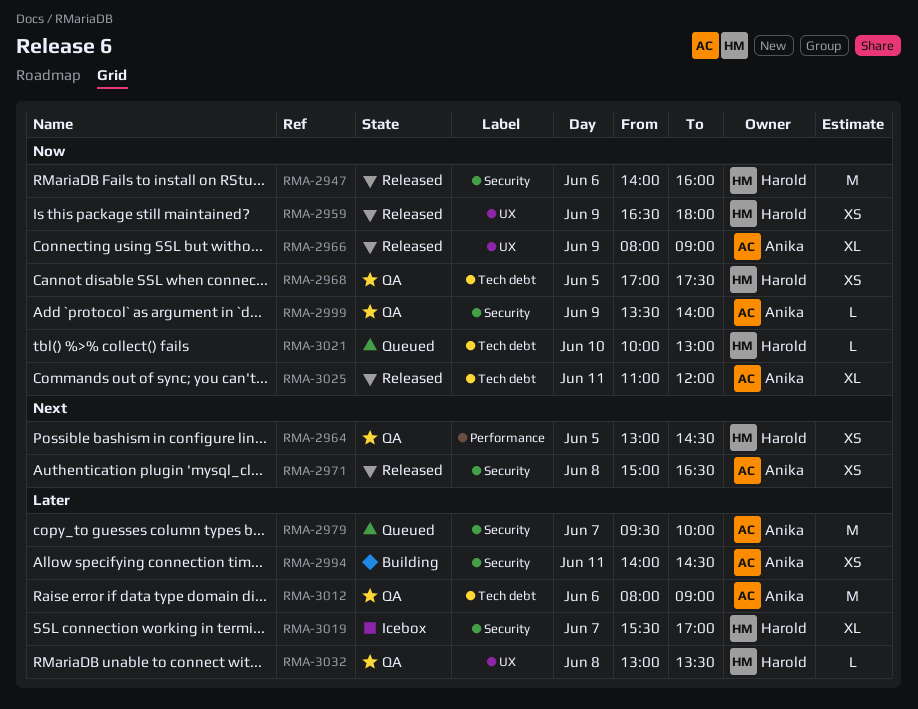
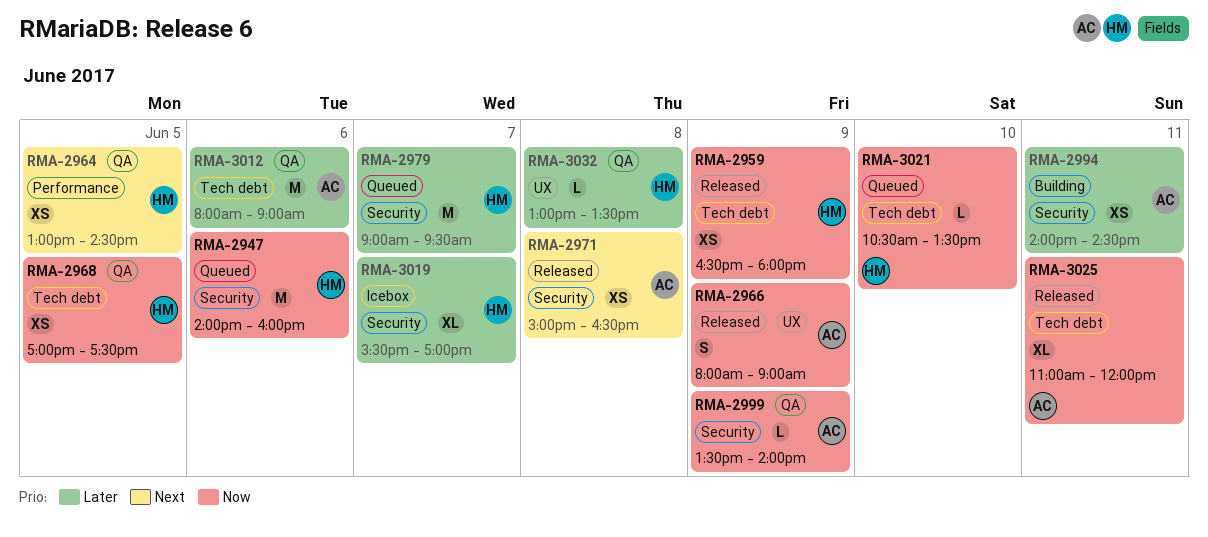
RMA-2947, status: Released -> Queued
RMA-2959, label: UX -> Tech debt
RMA-2966, estimate: XL -> S
RMA-2979, owner: Anika -> Harold
RMA-2979, begins: 09:30 -> 09:00
RMA-2979, ends: 10:00 -> 09:30
RMA-3021, begins: 10:00 -> 10:30
RMA-3021, ends: 13:00 -> 13:30

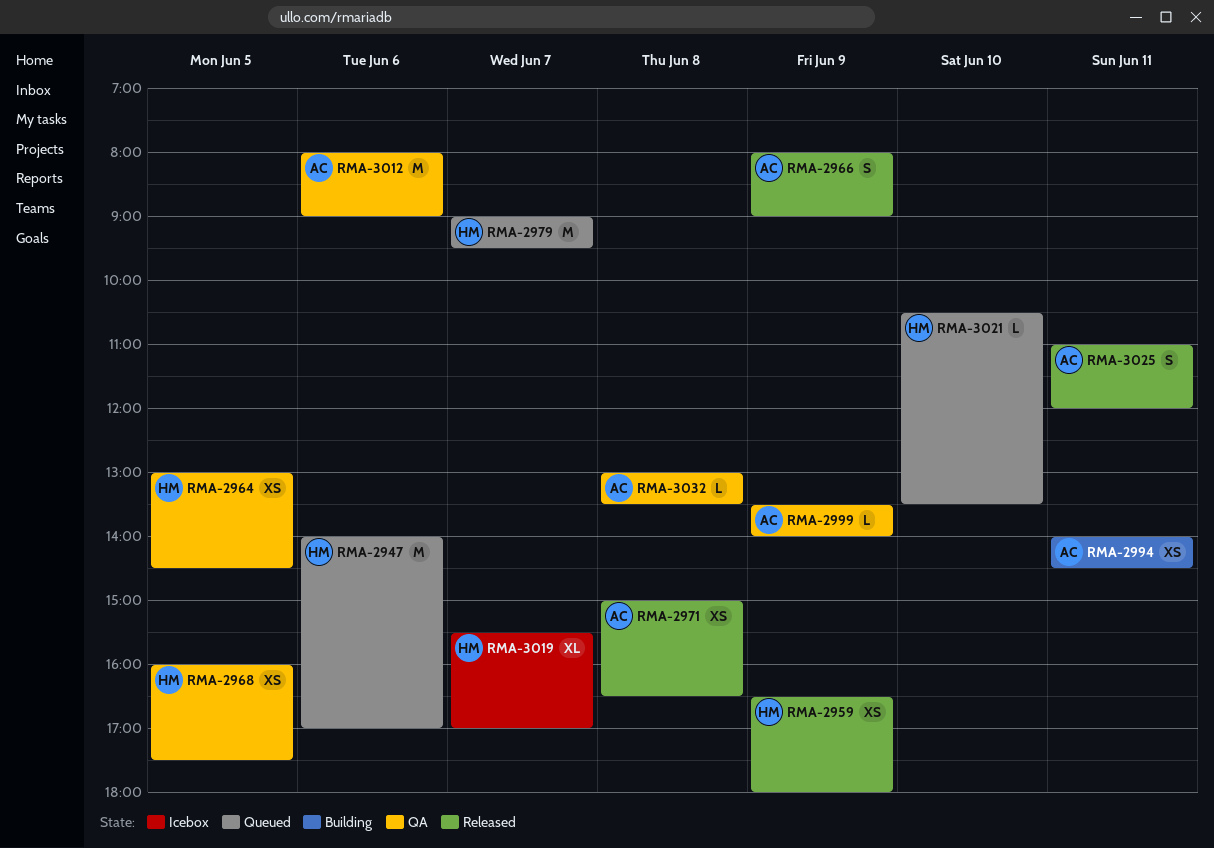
RMA-2947, ends: 16:00 -> 17:00
RMA-2968, begins: 17:00 -> 16:00
RMA-3025, estimate: XL -> S
RMA-3032, owner: HM -> AC

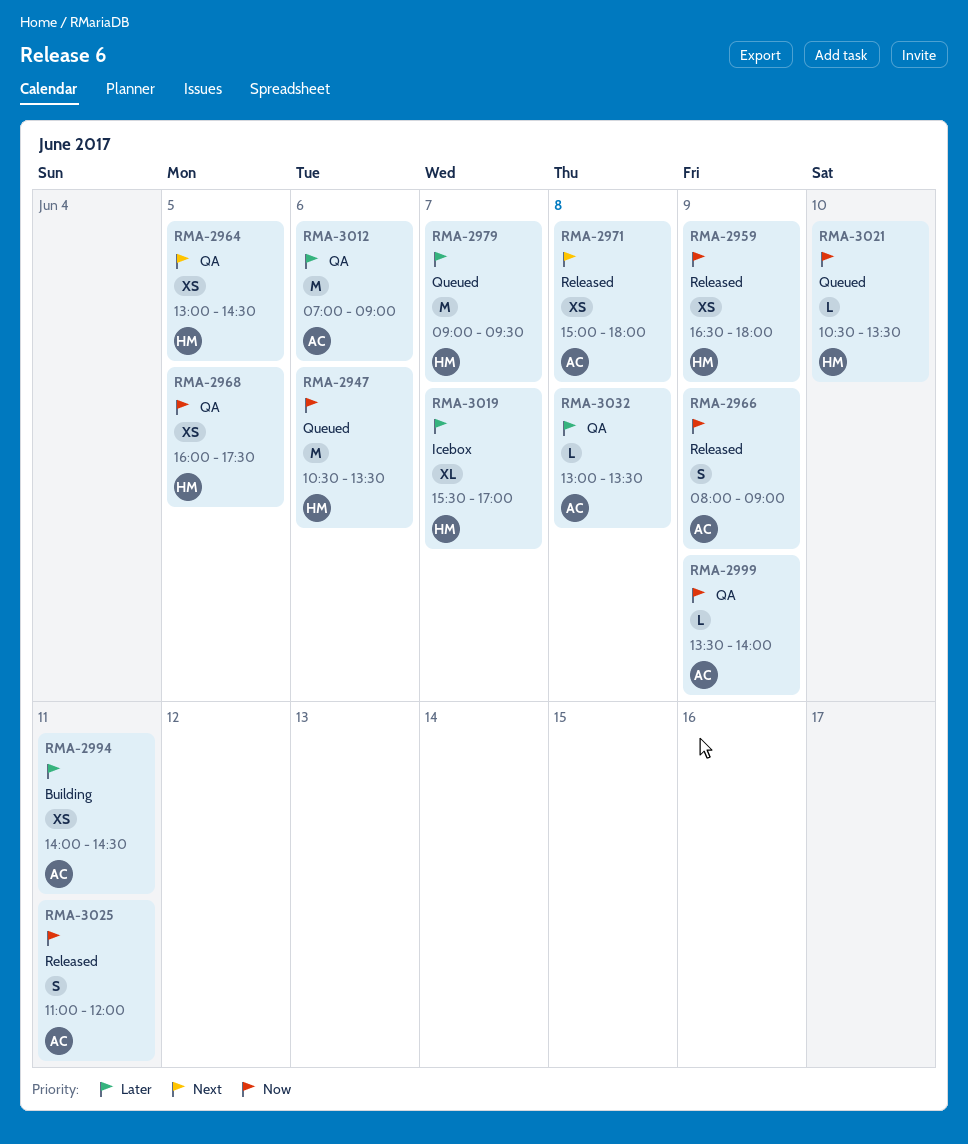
RMA-2947, begins: 14:00 -> 10:30
RMA-2947, ends: 17:00 -> 13:30
RMA-2971, ends: 16:30 -> 18:00
RMA-3012, begins: 08:00 -> 07:00

